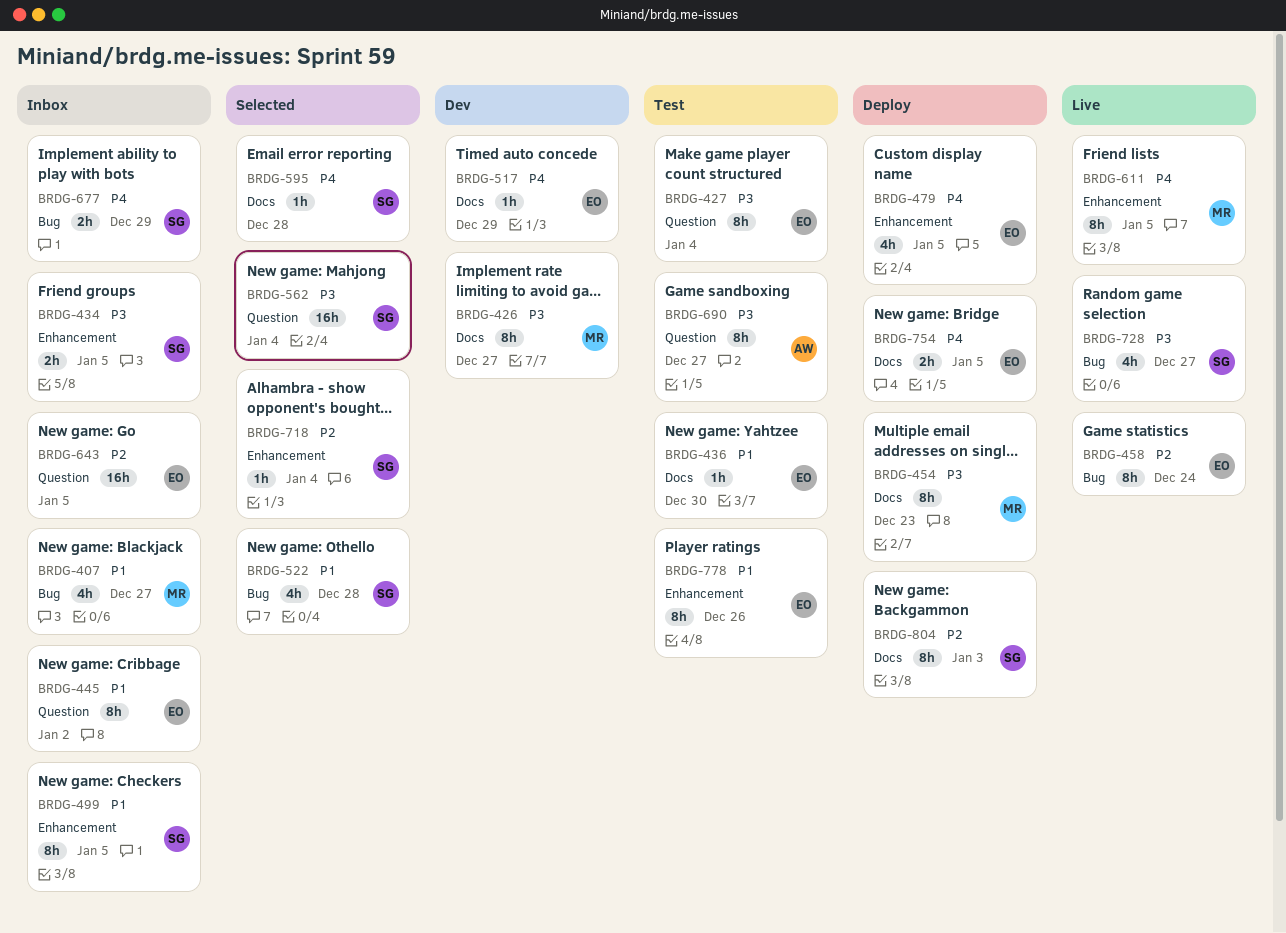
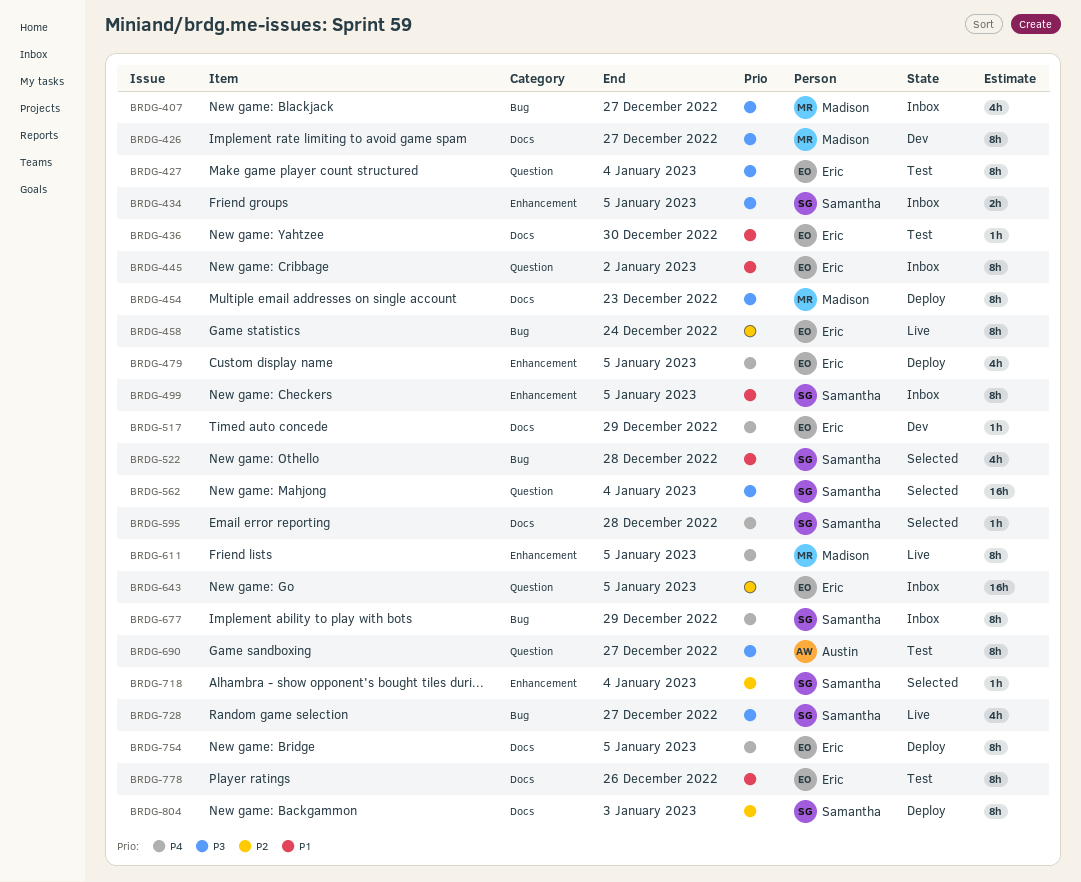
BRDG-407, priority: P1 -> P3
BRDG-677, estimate: 2h -> 8h
BRDG-754, estimate: 2h -> 8h
BRDG-778, label: Enhancement -> Docs

